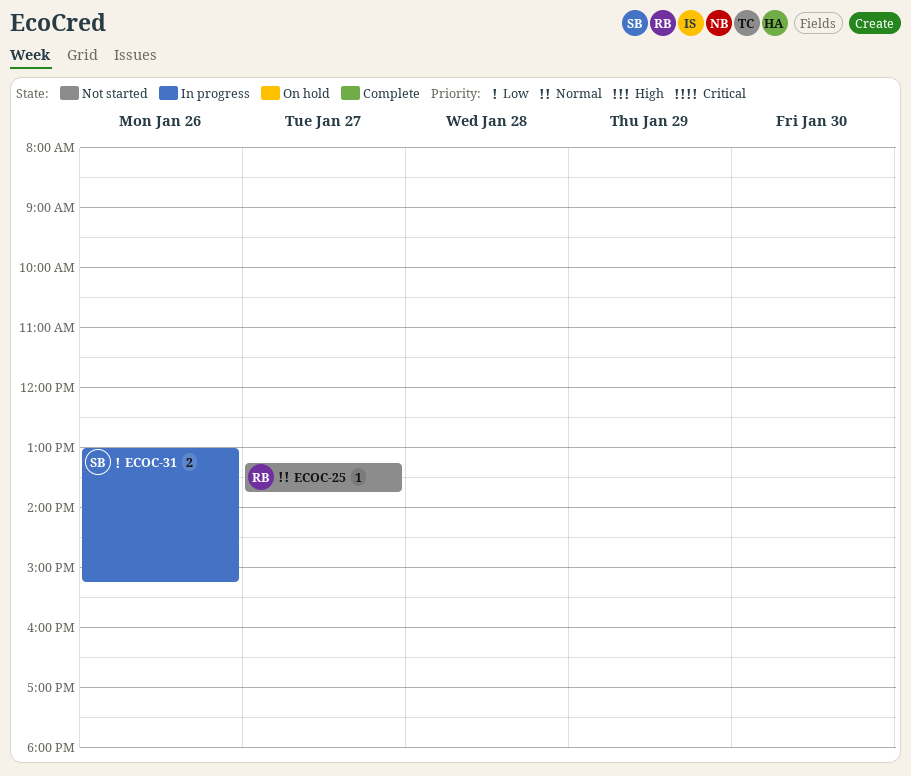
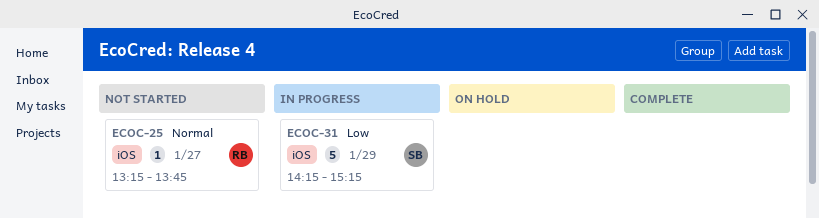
ECOC-31, estimate: 2 -> 5
ECOC-31, day: Jan 26 -> Jan 29
ECOC-31, begins: 13:00 -> 14:15

